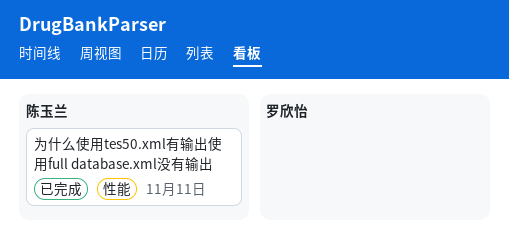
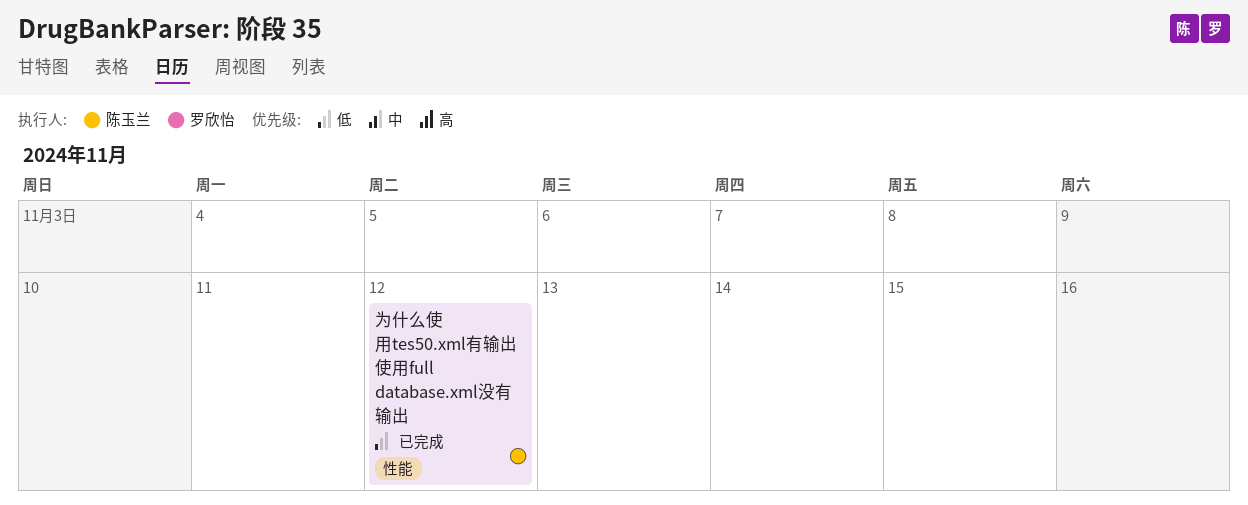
为什么使用tes50.xml有输出使用full database.xml没有输出, due: Nov 11 -> Nov 12

